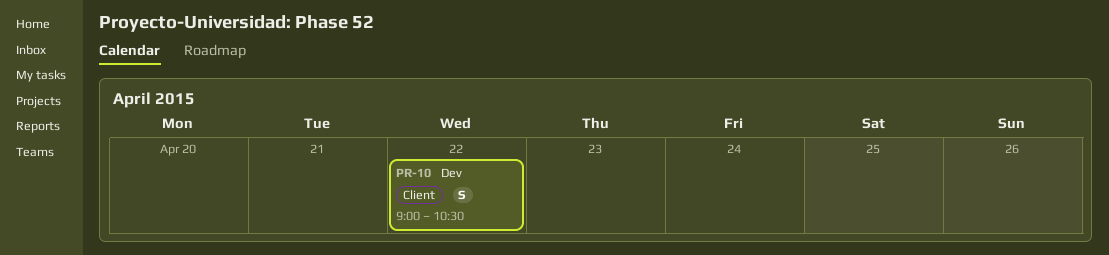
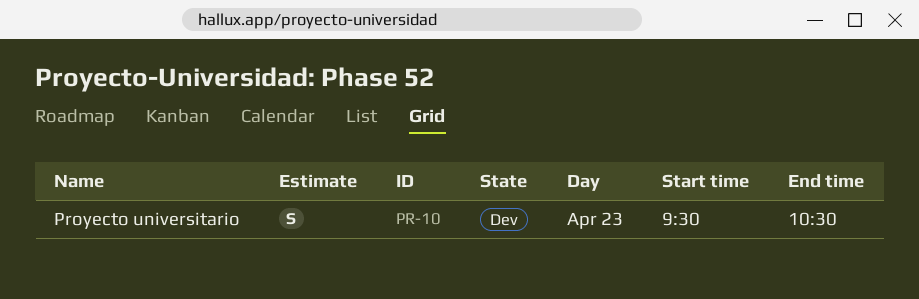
PR-10, day: Apr 22 -> Apr 23
PR-10, begins: 09:00 -> 09:30

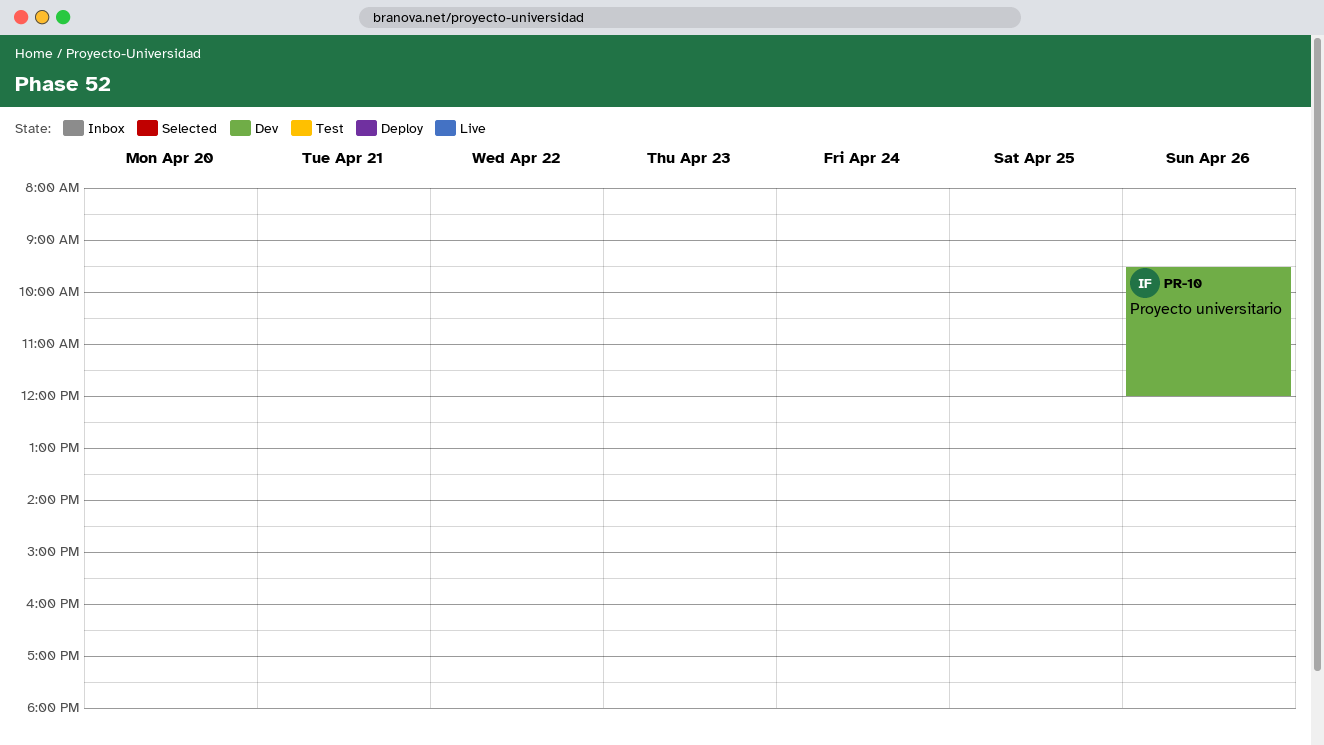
PR-10, day: Apr 23 -> Apr 26
PR-10, ends: 10:30 -> 12:00

